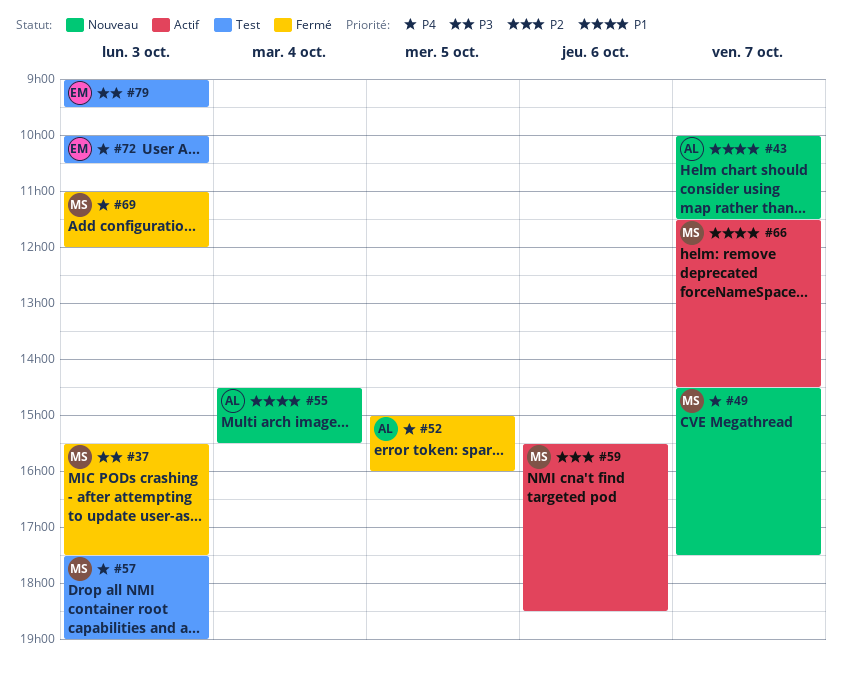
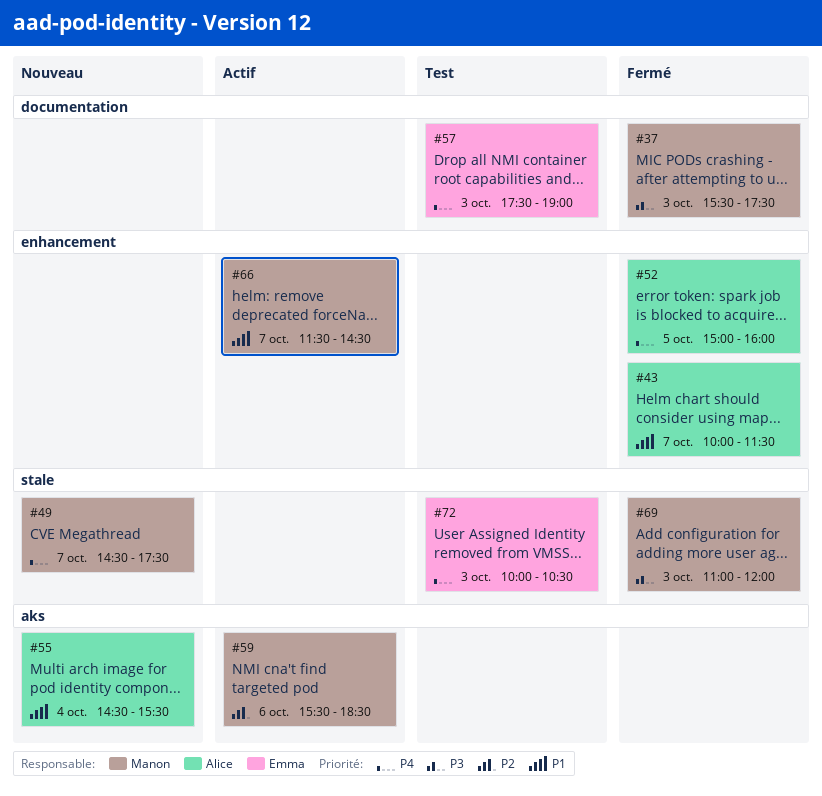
#43, status: Nouveau -> Fermé
#57, owner: Manon -> Emma
#69, priority: P4 -> P3
#79: present -> none

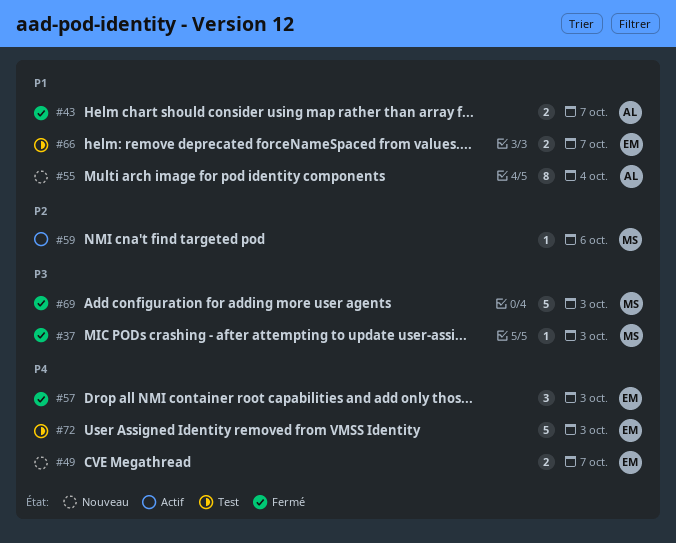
#49, owner: Manon -> Emma
#52: present -> none
#57, status: Test -> Fermé
#66, status: Actif -> Test
#66, owner: Manon -> Emma

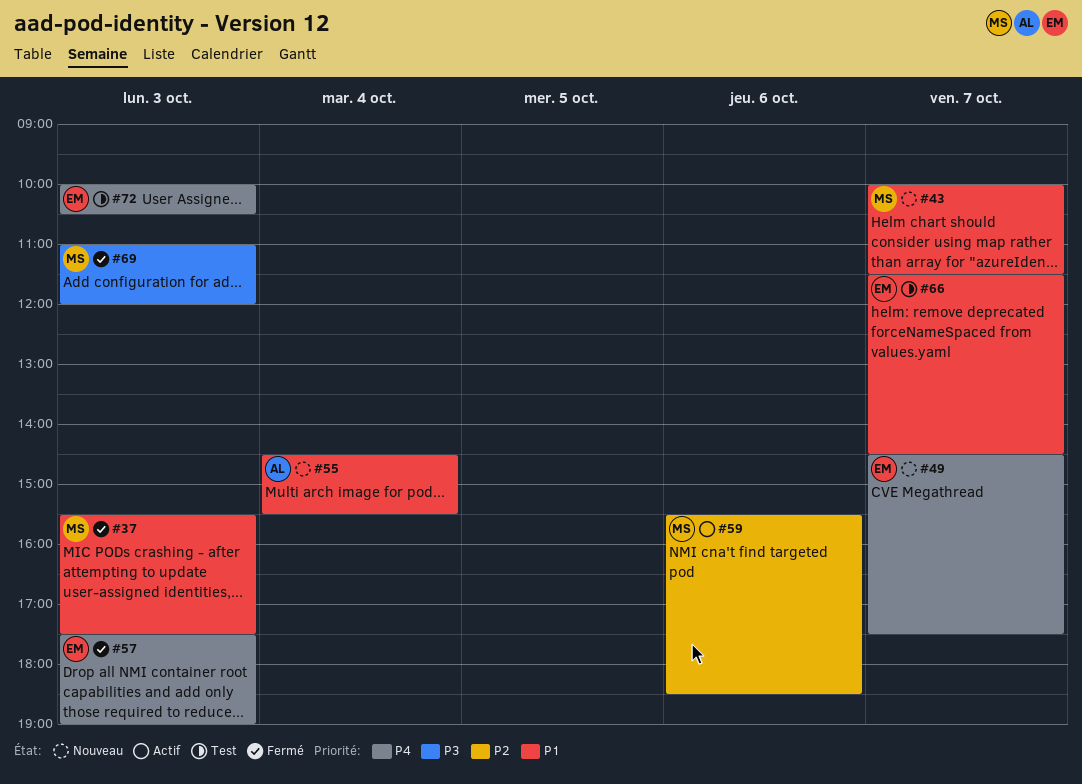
#37, priority: P3 -> P1
#43, status: Fermé -> Nouveau
#43, owner: AL -> MS

